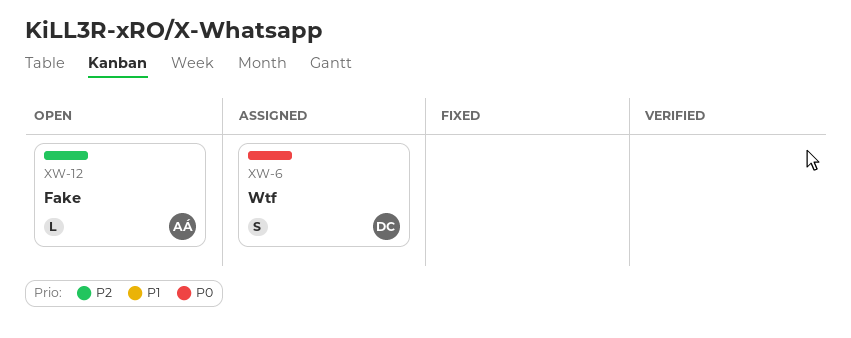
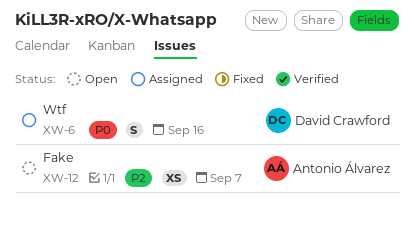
XW-12, estimate: L -> XS

